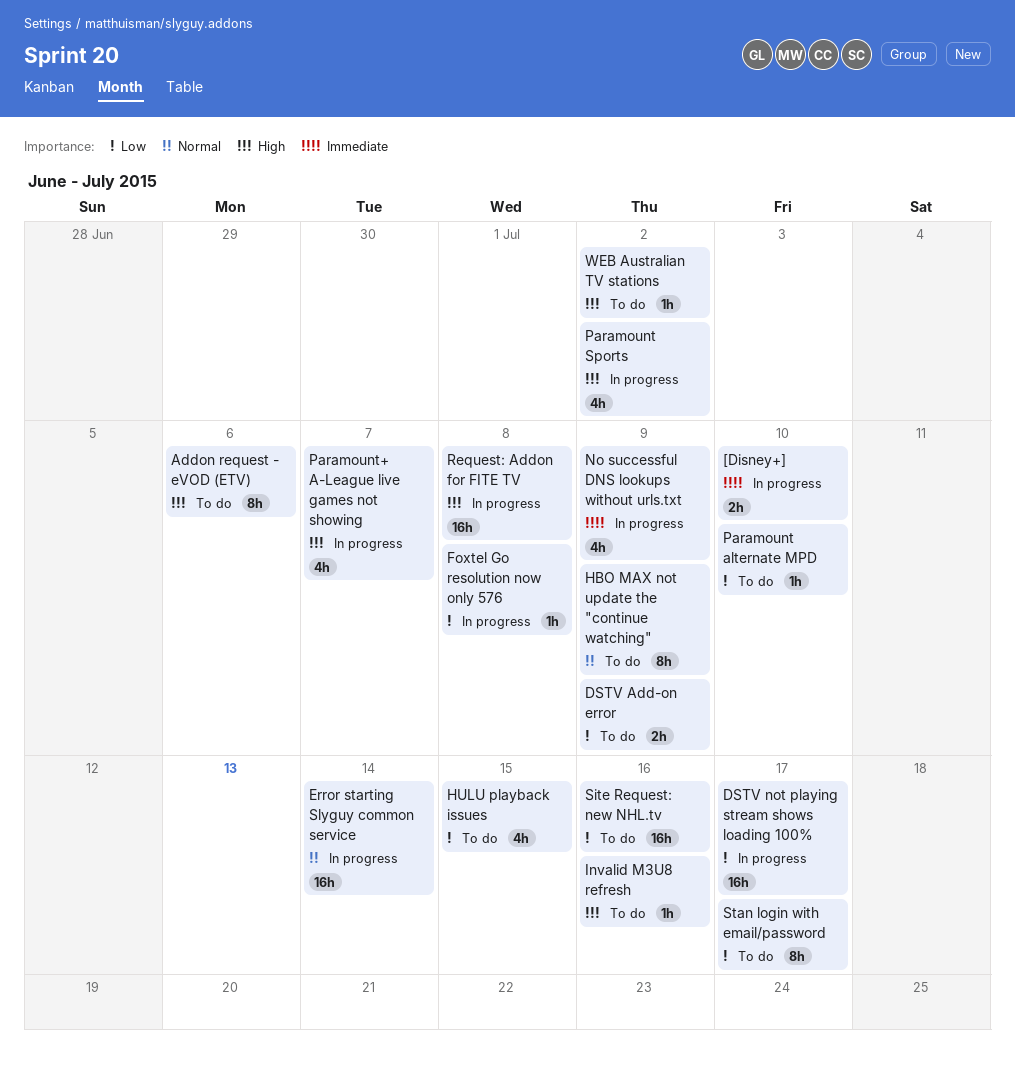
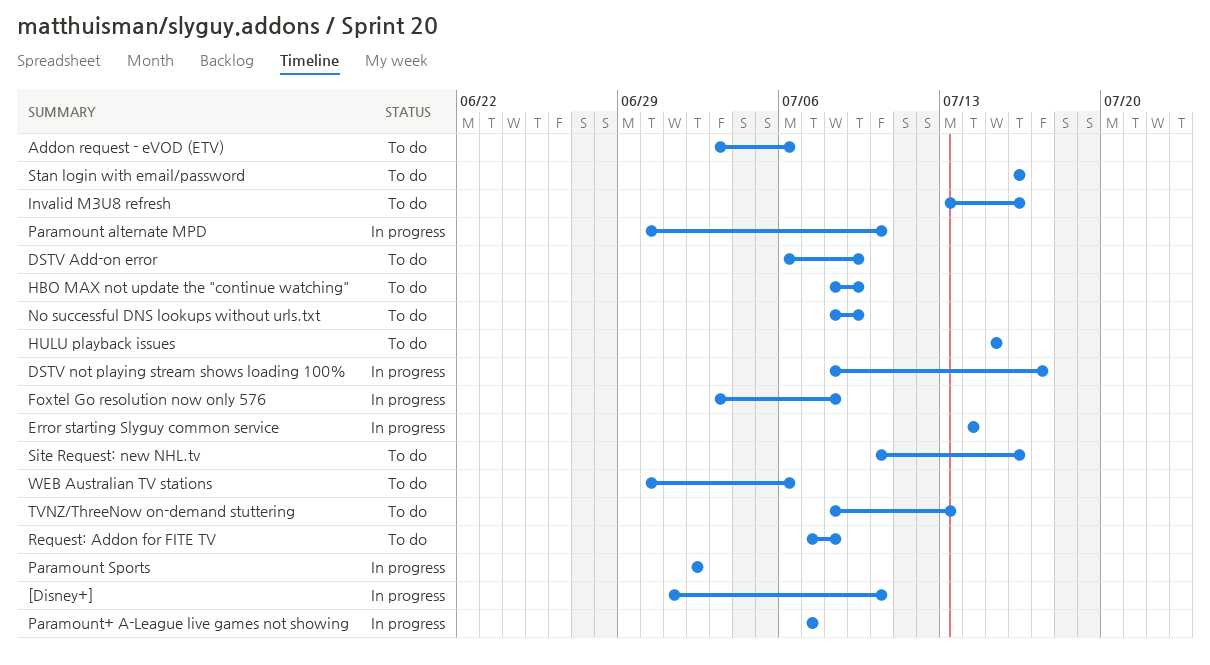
No successful DNS lookups without urls.txt, status: In progress -> To do
Paramount alternate MPD, status: To do -> In progress
Request: Addon for FITE TV, status: In progress -> To do
Stan login with email/password, due: Jul 17 -> Jul 16
TVNZ/ThreeNow on-demand stuttering: none -> present
WEB Australian TV stations, due: Jul 2 -> Jul 6

